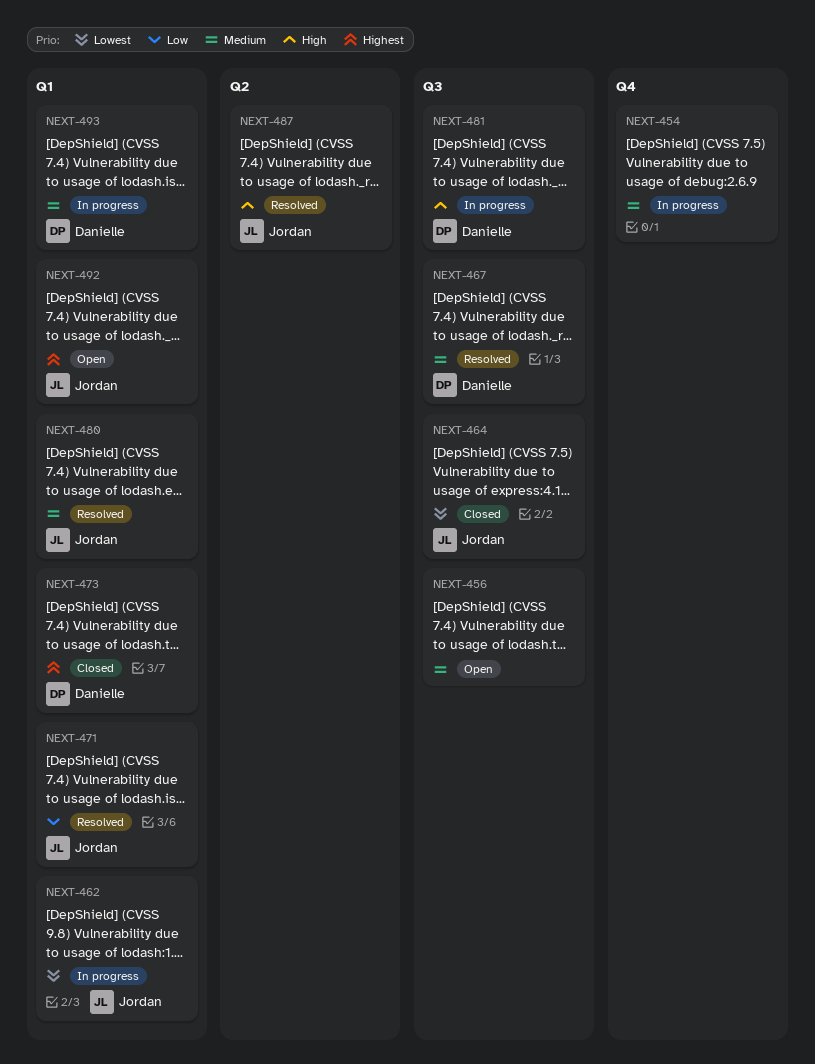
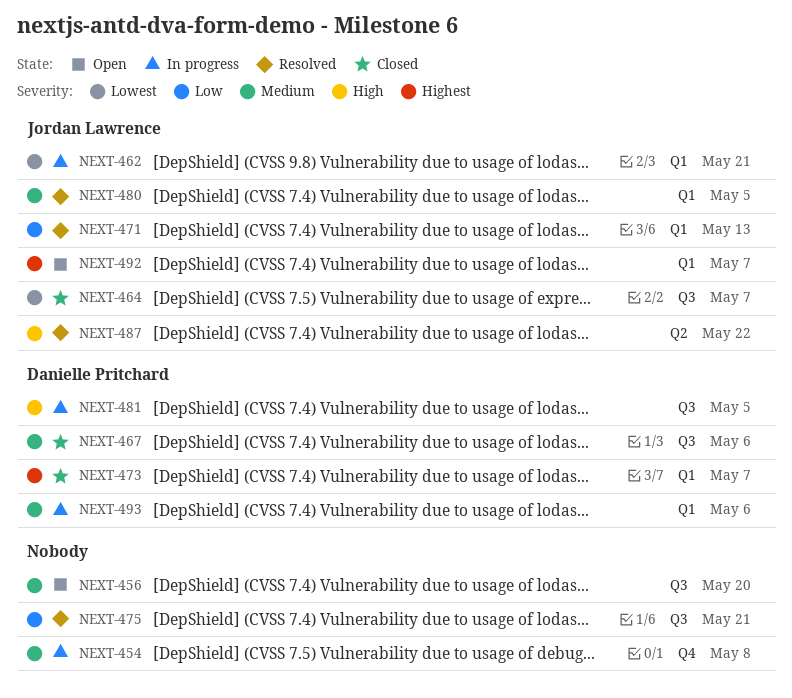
NEXT-467, status: Resolved -> Closed
NEXT-475: none -> present

